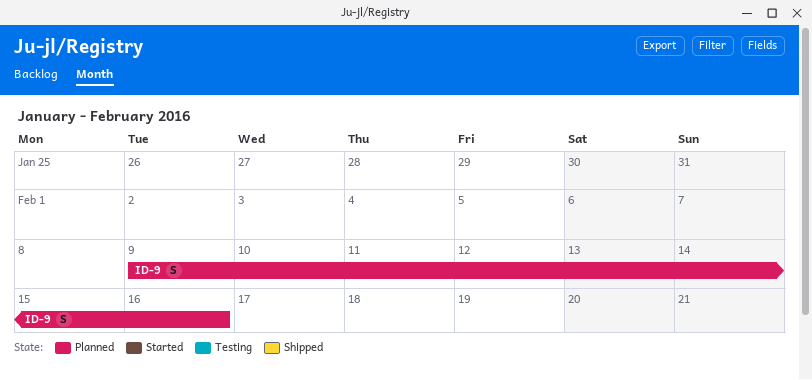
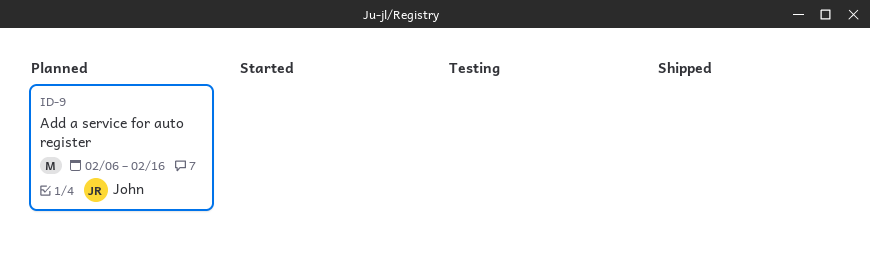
ID-9, estimate: S -> M
ID-9, start: Feb 9 -> Feb 6

